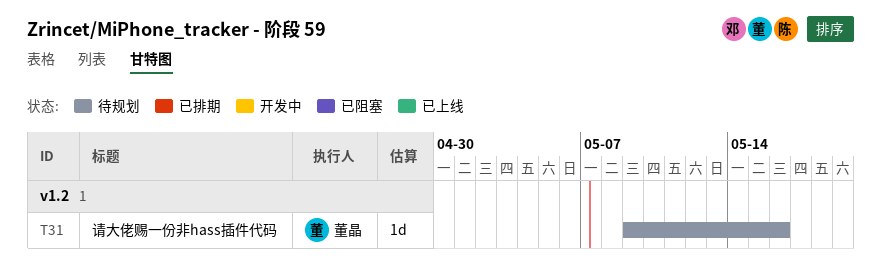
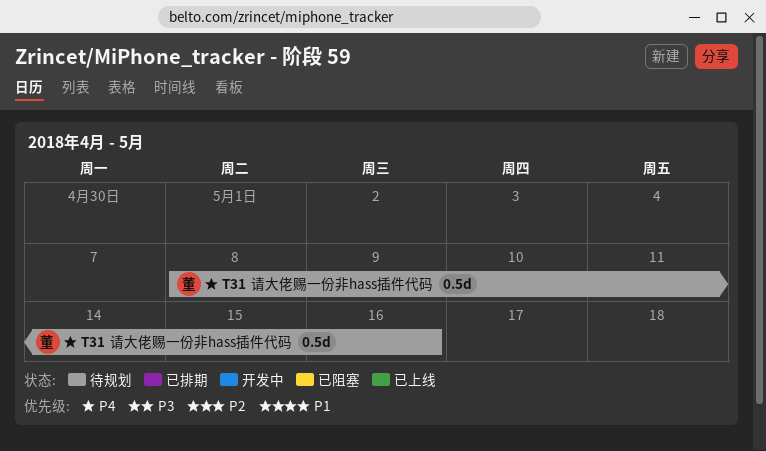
T31, estimate: 1d -> 0.5d
T31, start: May 9 -> May 8

